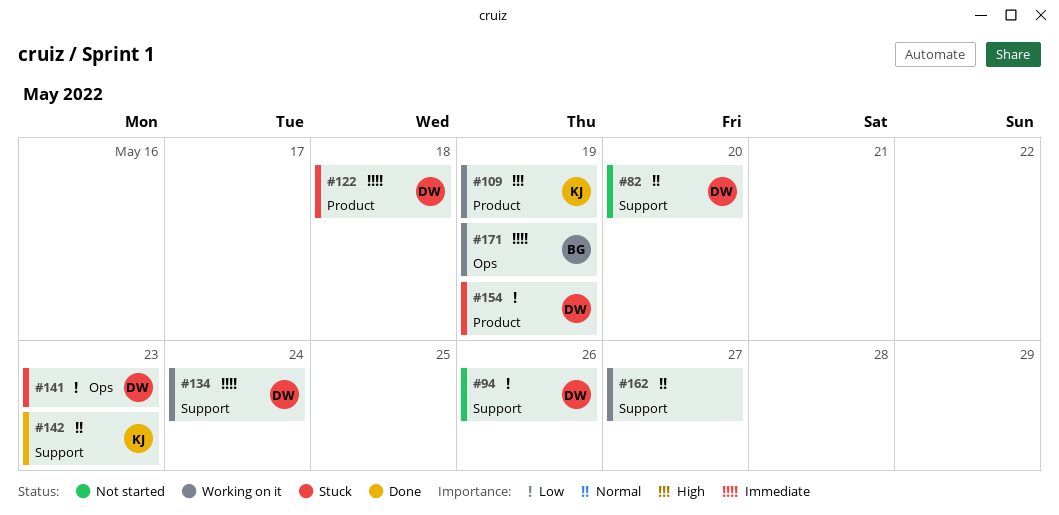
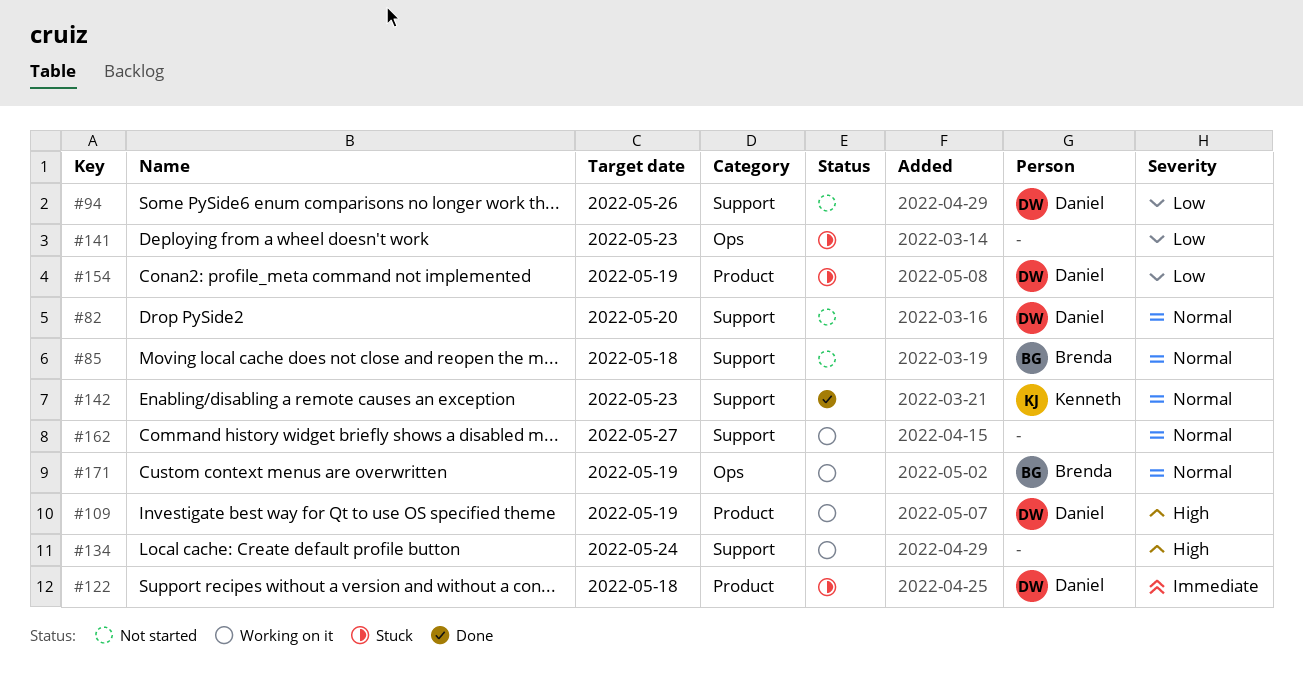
#85: none -> present
#109, owner: Kenneth -> Daniel
#134, owner: Daniel -> none
#134, priority: Immediate -> High
#141, owner: Daniel -> none
#171, priority: Immediate -> Normal

